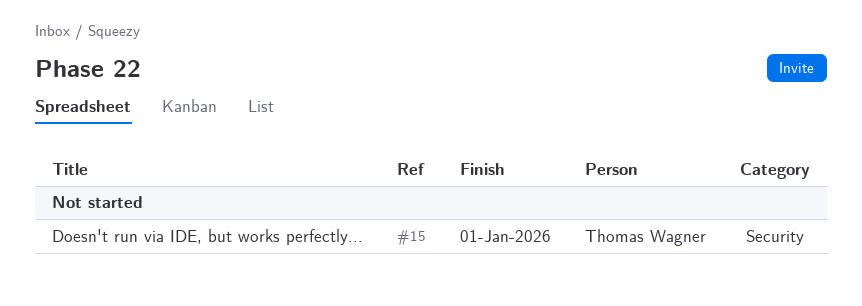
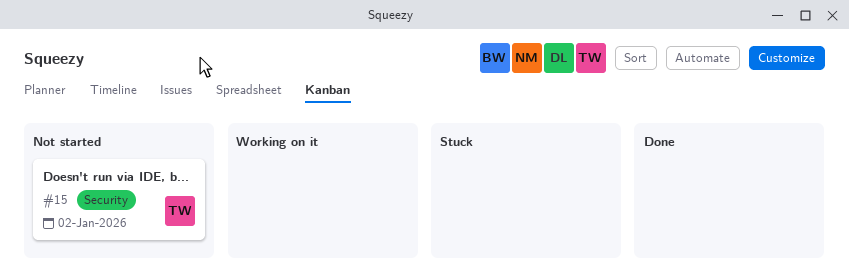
#15, due: Jan 1 -> Jan 2

